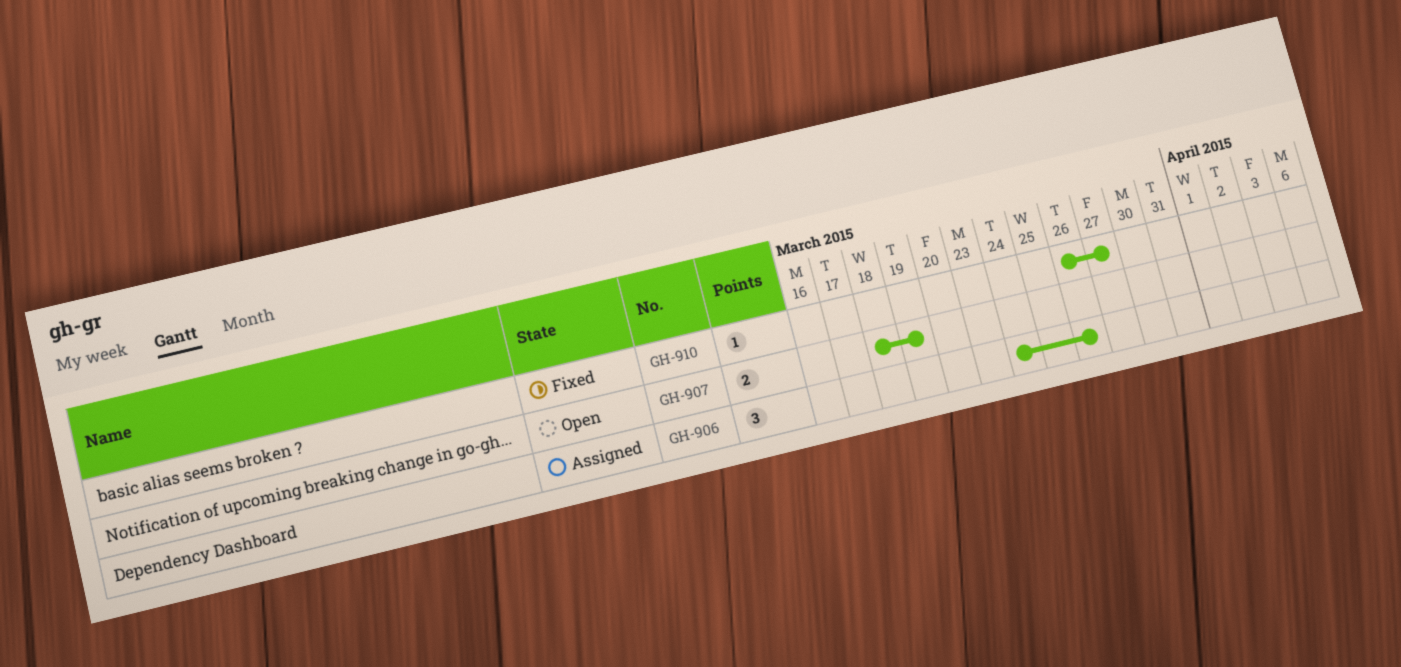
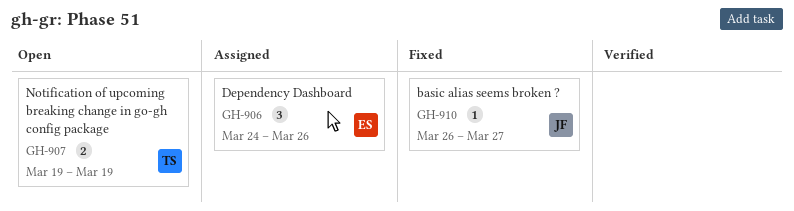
GH-907, start: Mar 18 -> Mar 19

